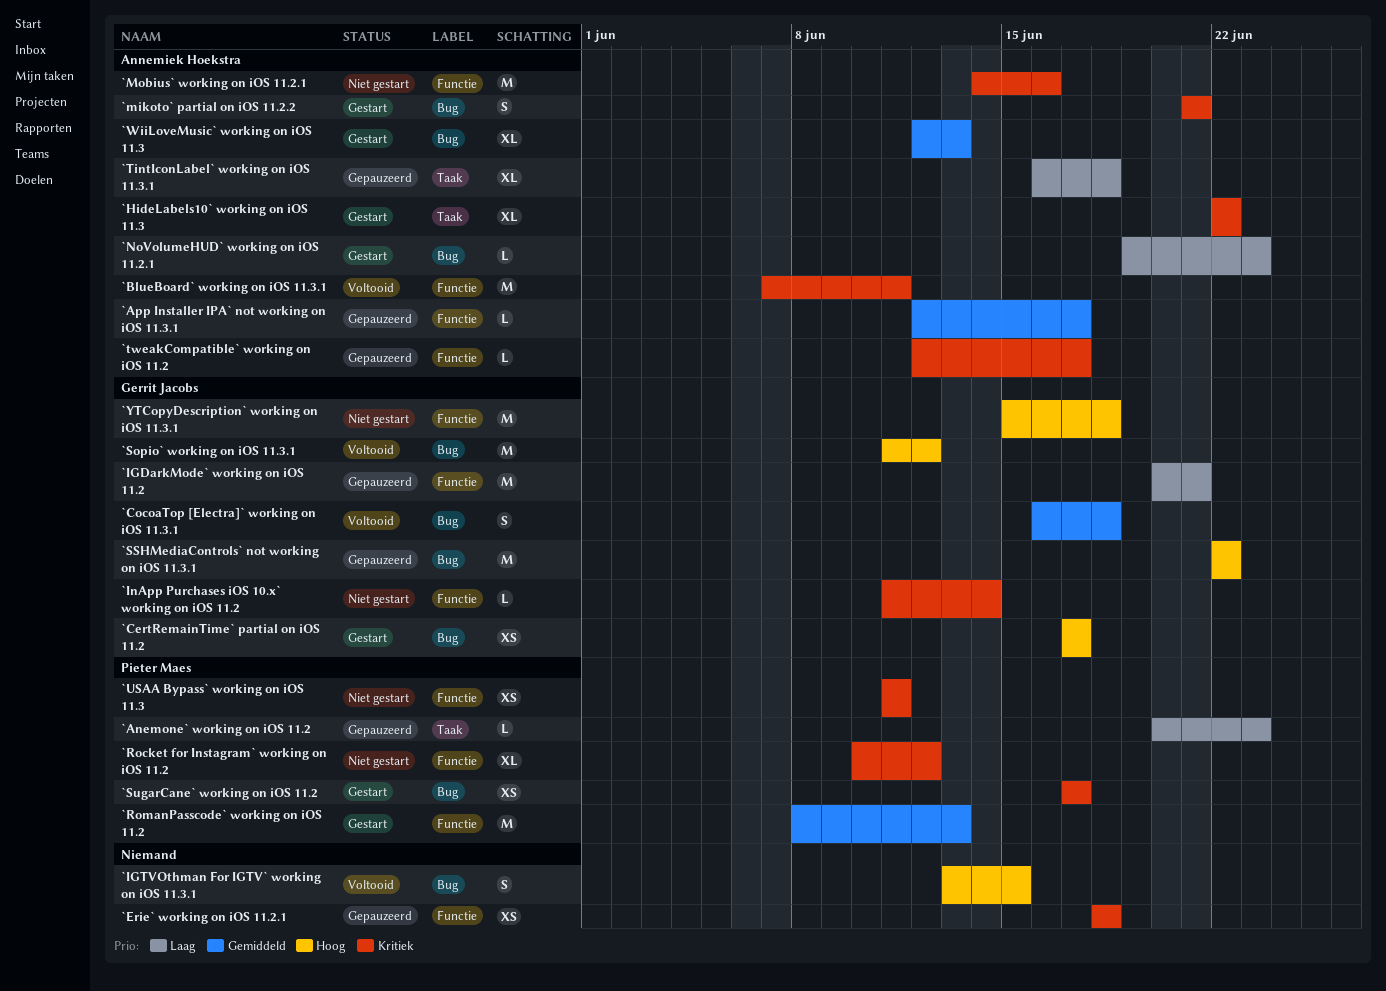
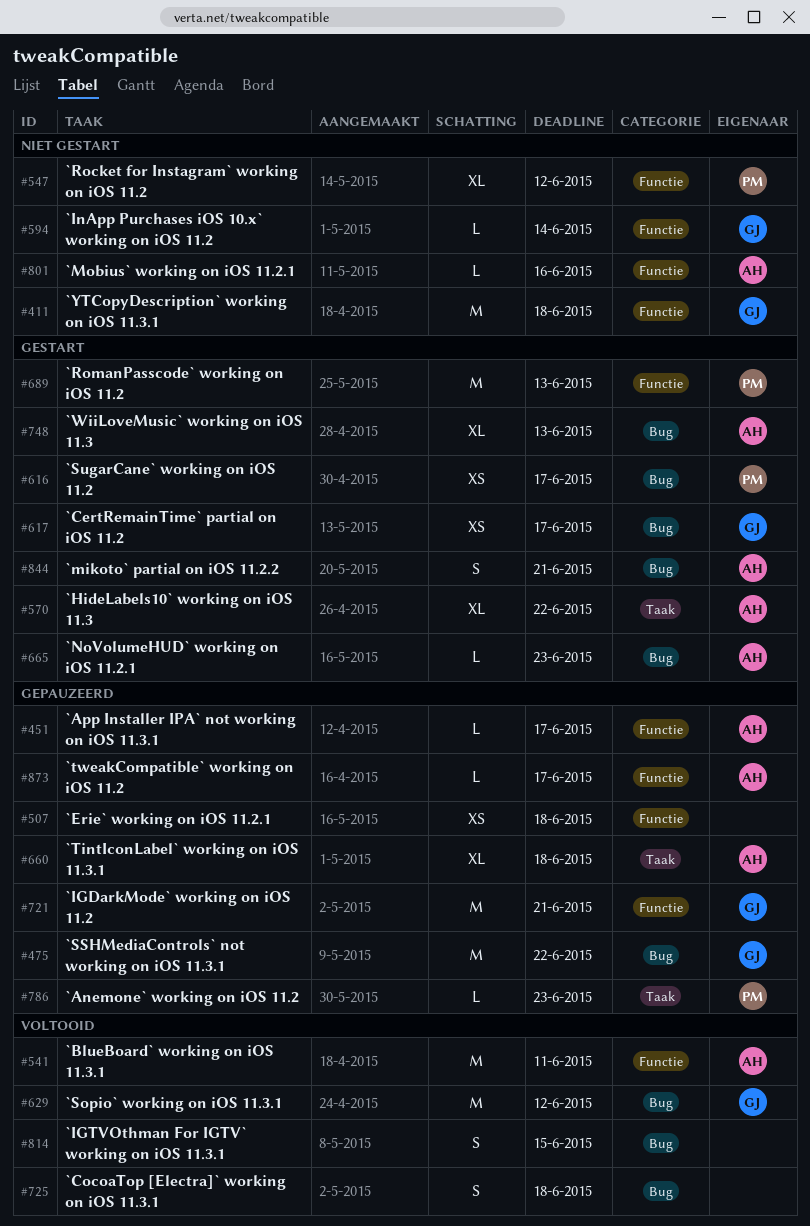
`CocoaTop [Electra]` working on iOS 11.3.1, owner: Gerrit Jacobs -> none
`Mobius` working on iOS 11.2.1, estimate: M -> L
`USAA Bypass` working on iOS 11.3: present -> none

